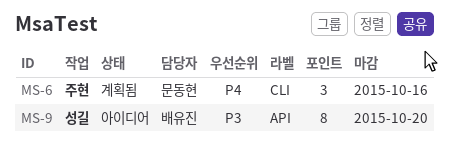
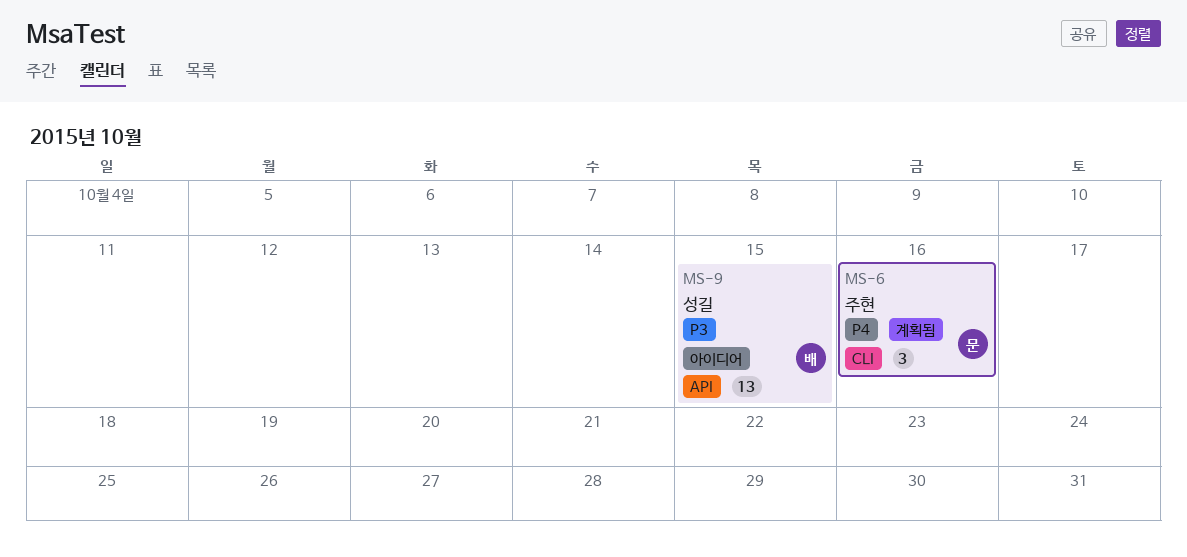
MS-9, estimate: 8 -> 13
MS-9, due: Oct 20 -> Oct 15

